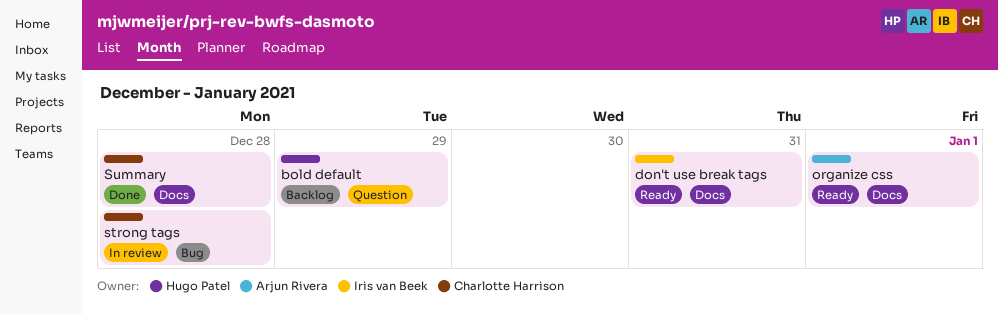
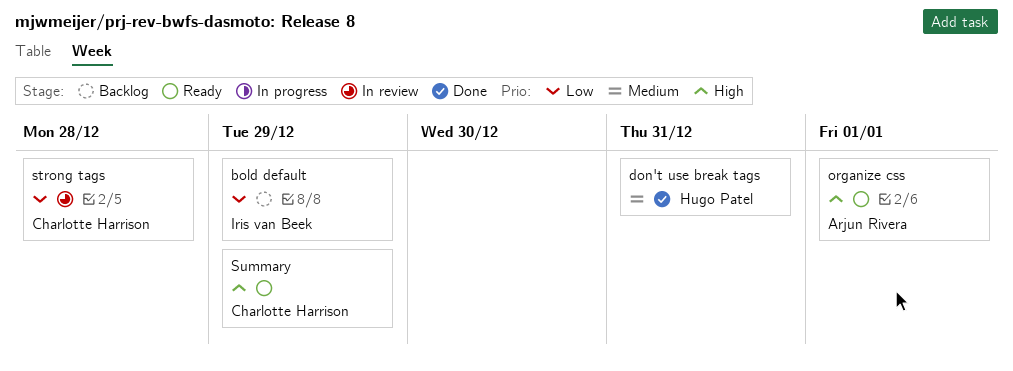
bold default, owner: Hugo Patel -> Iris van Beek
don't use break tags, status: Ready -> Done
don't use break tags, owner: Iris van Beek -> Hugo Patel
Summary, status: Done -> Ready
Summary, due: Dec 28 -> Dec 29

